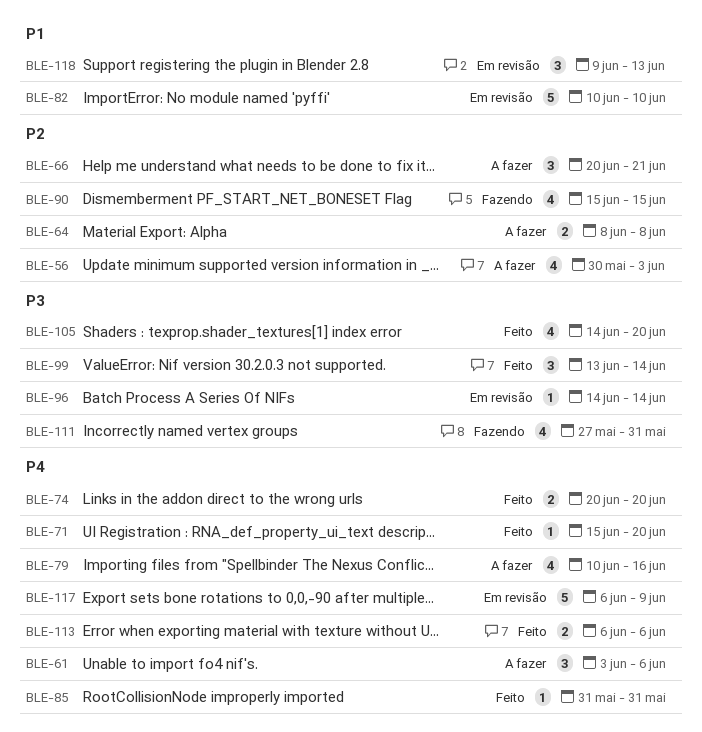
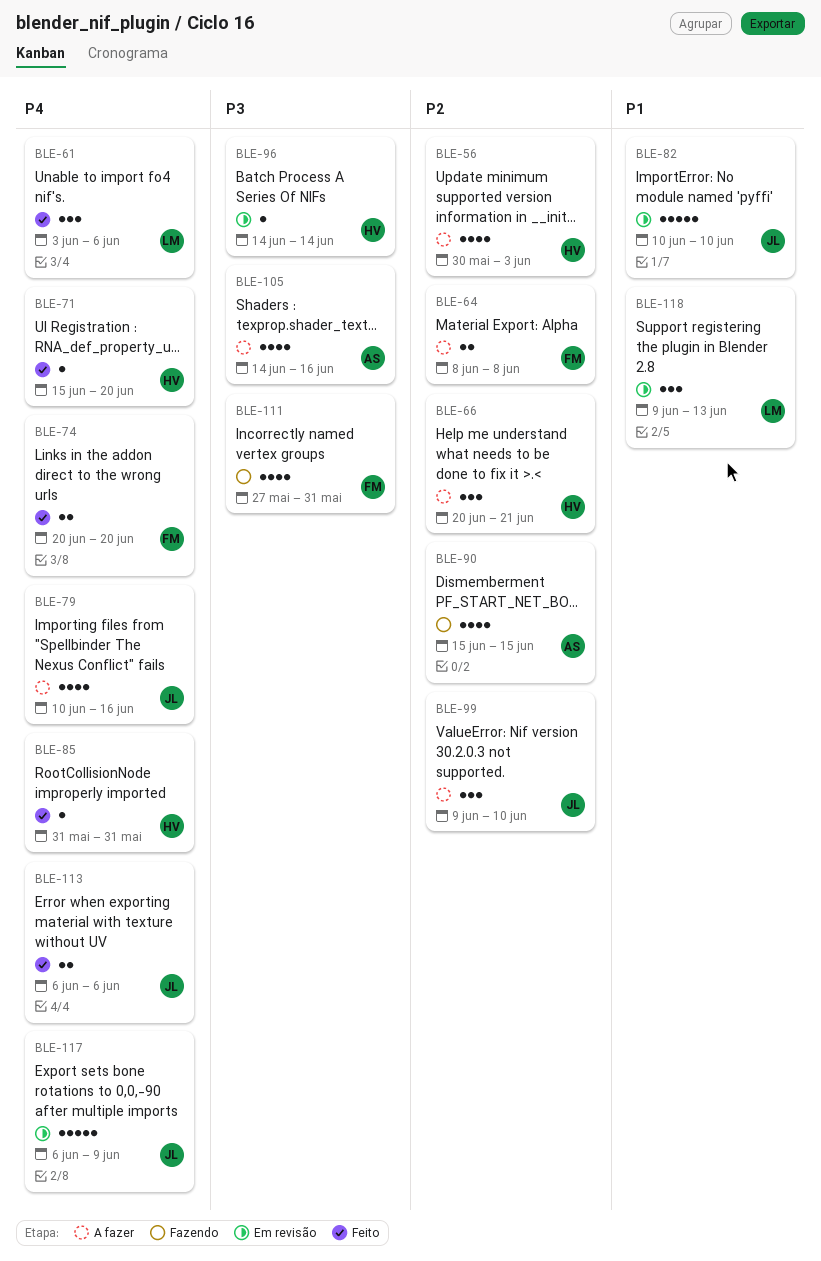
BLE-61, status: A fazer -> Feito
BLE-99, status: Feito -> A fazer
BLE-99, priority: P3 -> P2
BLE-99, start: Jun 13 -> Jun 9
BLE-99, due: Jun 14 -> Jun 10
BLE-105, status: Feito -> A fazer
BLE-105, due: Jun 20 -> Jun 16

